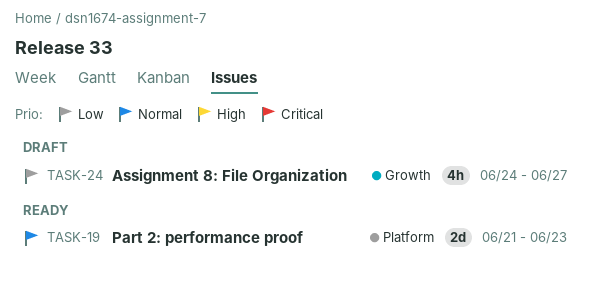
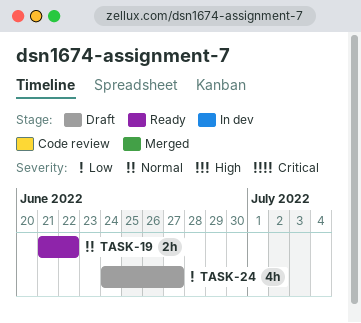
TASK-19, estimate: 2d -> 2h
TASK-19, due: Jun 23 -> Jun 22

